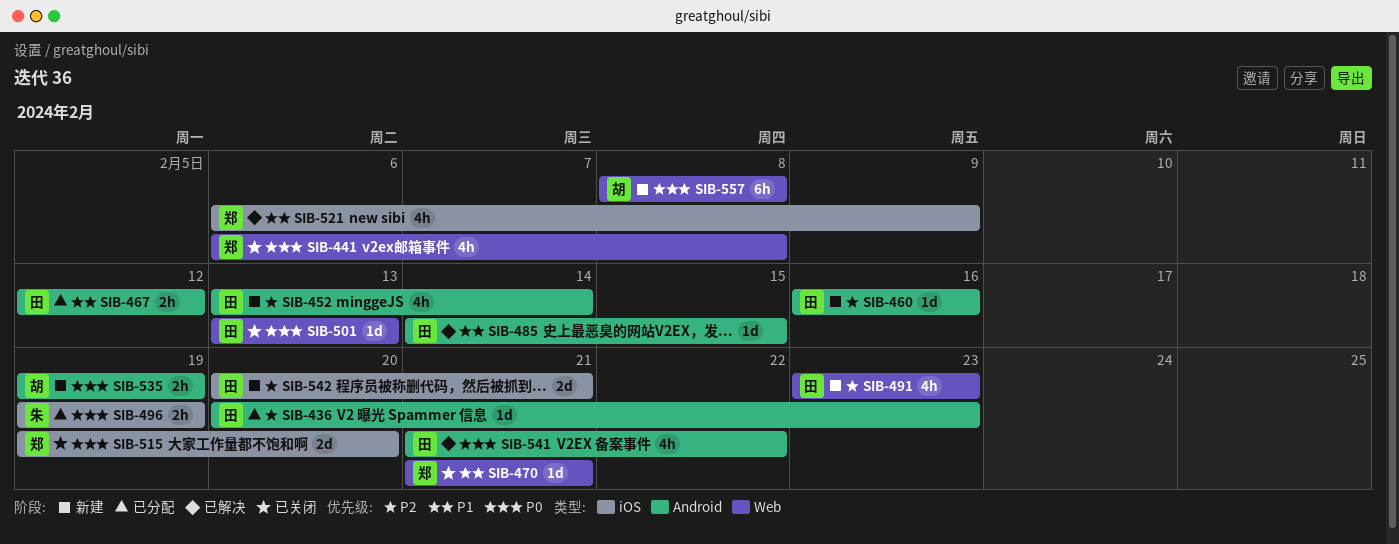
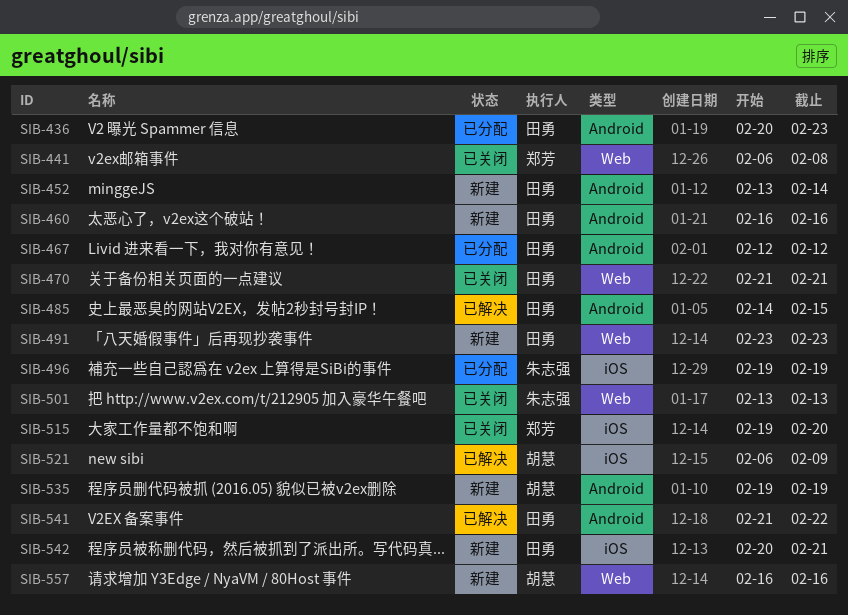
SIB-470, owner: 郑芳 -> 田勇
SIB-501, owner: 田勇 -> 朱志强
SIB-521, owner: 郑芳 -> 胡慧
SIB-557, start: Feb 8 -> Feb 16
SIB-557, due: Feb 8 -> Feb 16

